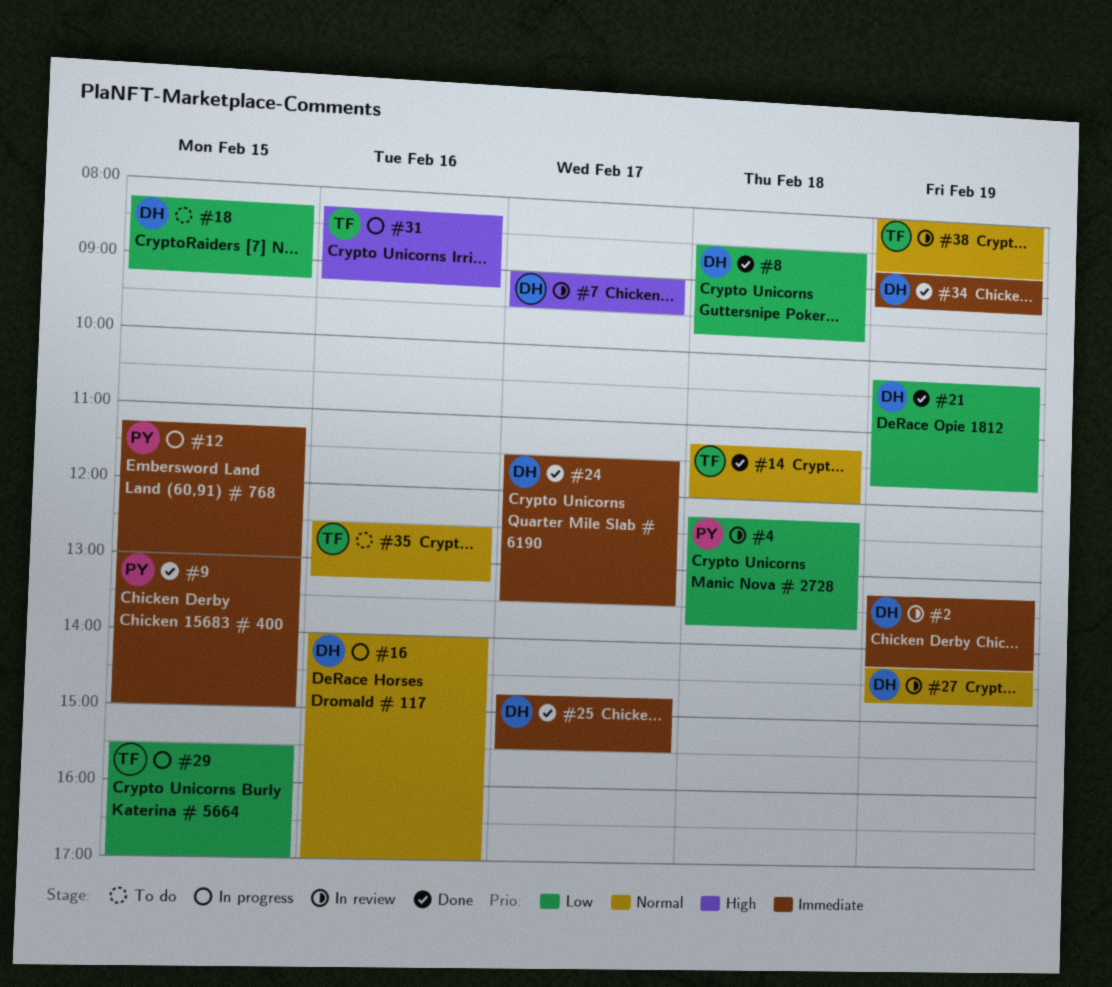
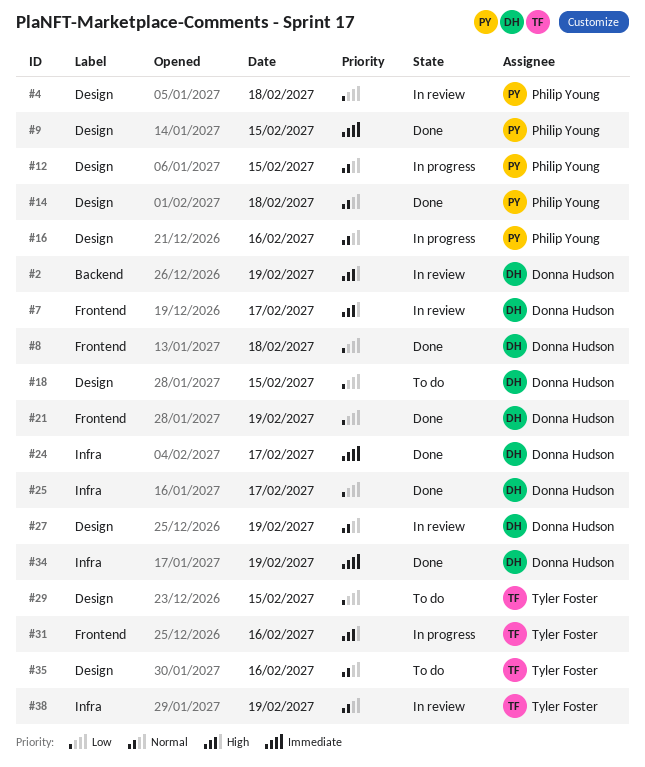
#2, priority: Immediate -> High
#12, priority: Immediate -> Normal
#14, owner: Tyler Foster -> Philip Young
#16, owner: Donna Hudson -> Philip Young
#25, priority: Immediate -> Low
#29, status: In progress -> To do

